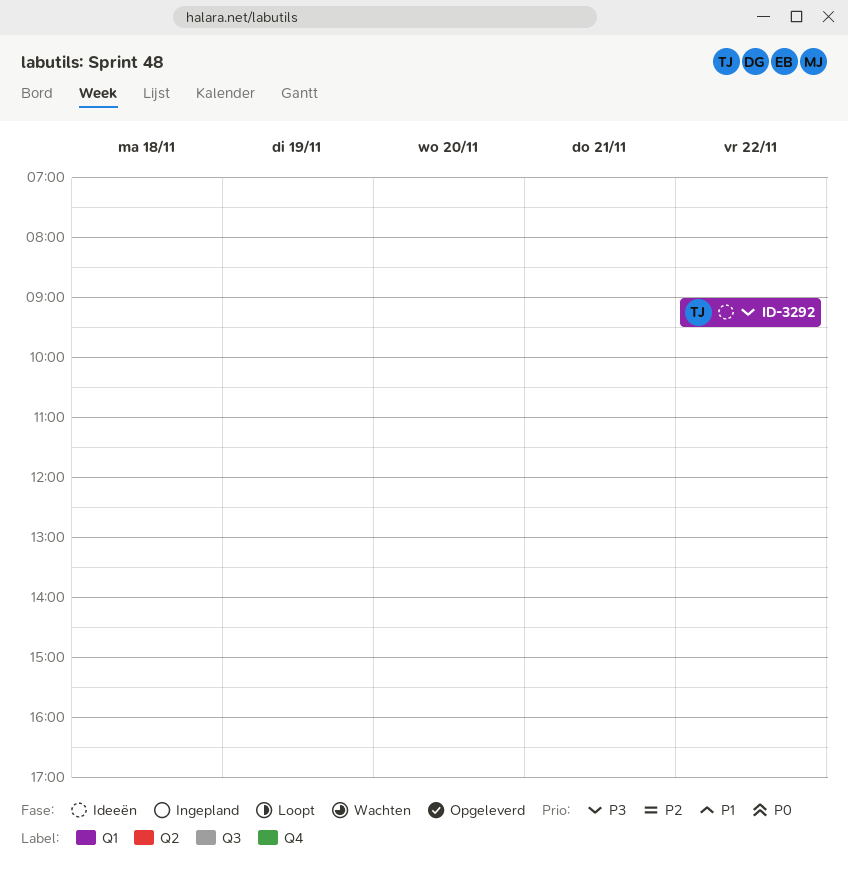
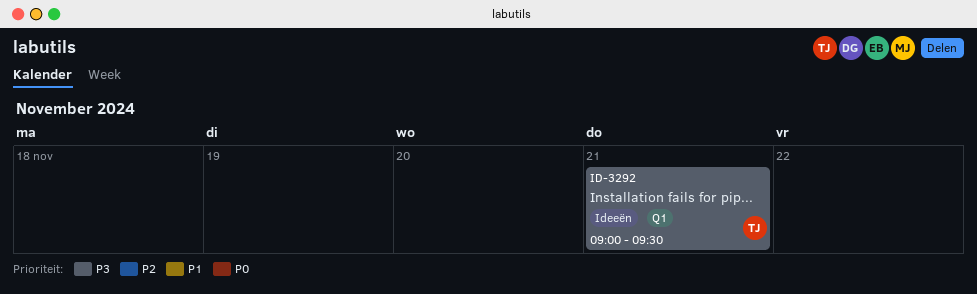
ID-3292, day: Nov 22 -> Nov 21

